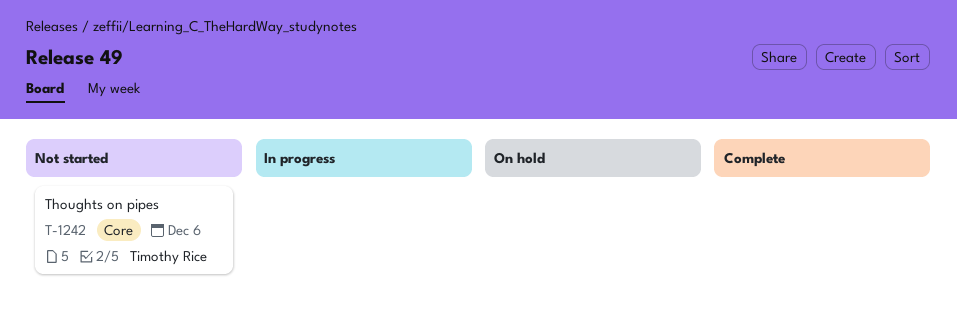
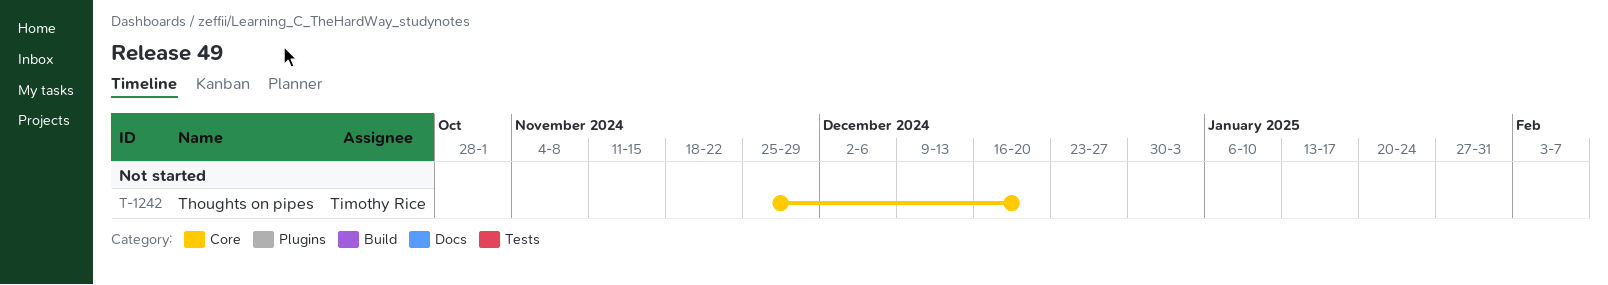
T-1242, due: Dec 6 -> Dec 20

